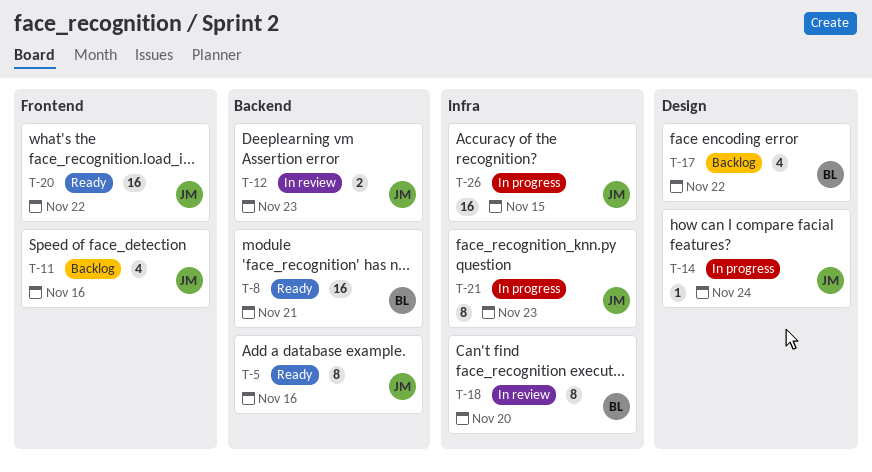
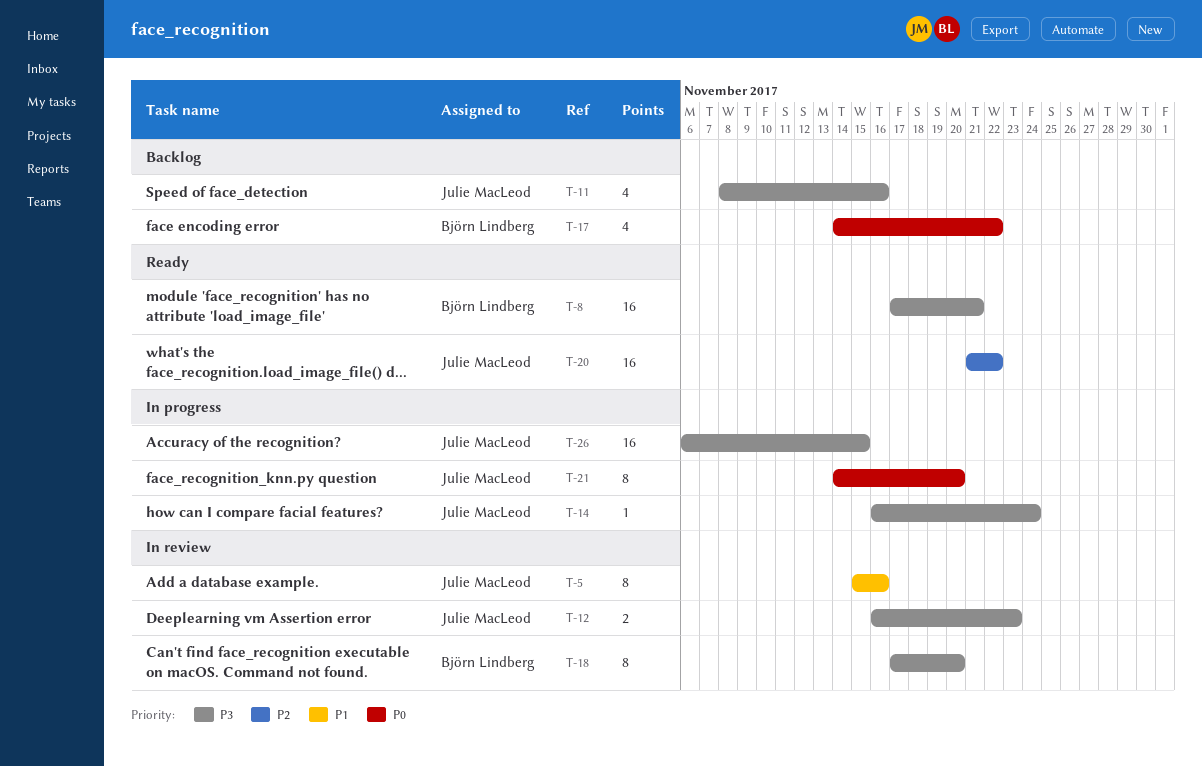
T-5, status: Ready -> In review
T-21, due: Nov 23 -> Nov 20

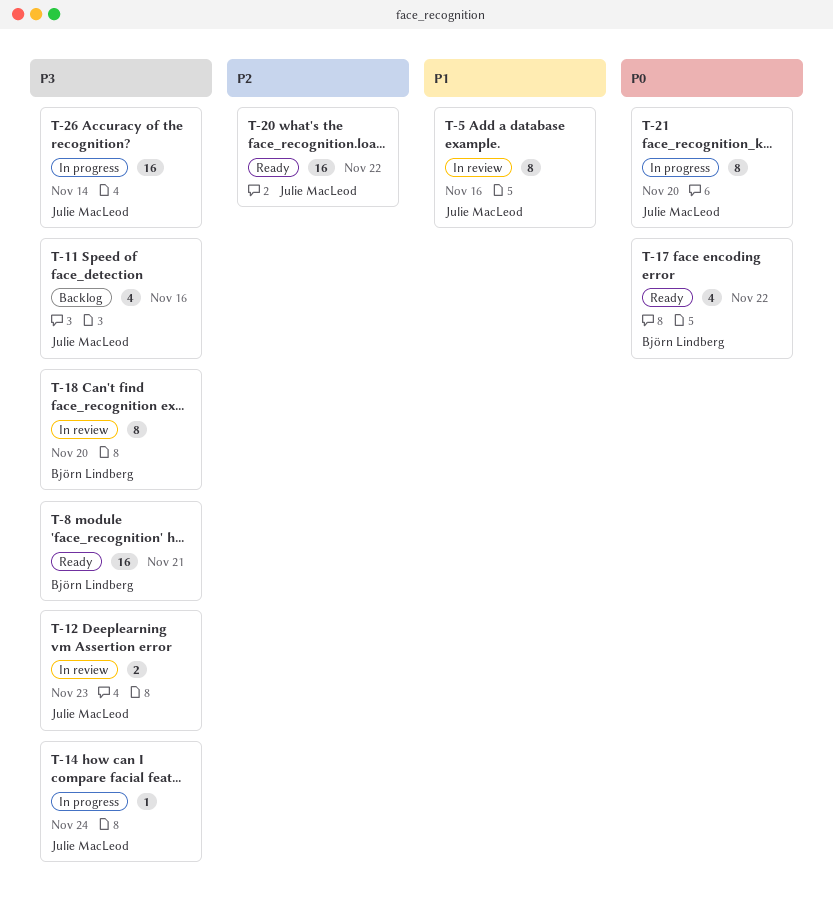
T-17, status: Backlog -> Ready
T-26, due: Nov 15 -> Nov 14

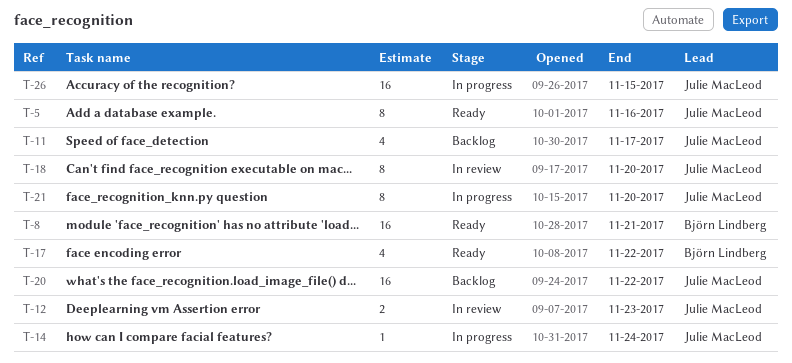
T-5, status: In review -> Ready
T-11, due: Nov 16 -> Nov 17
T-18, owner: Björn Lindberg -> Julie MacLeod
T-20, status: Ready -> Backlog
T-26, due: Nov 14 -> Nov 15

